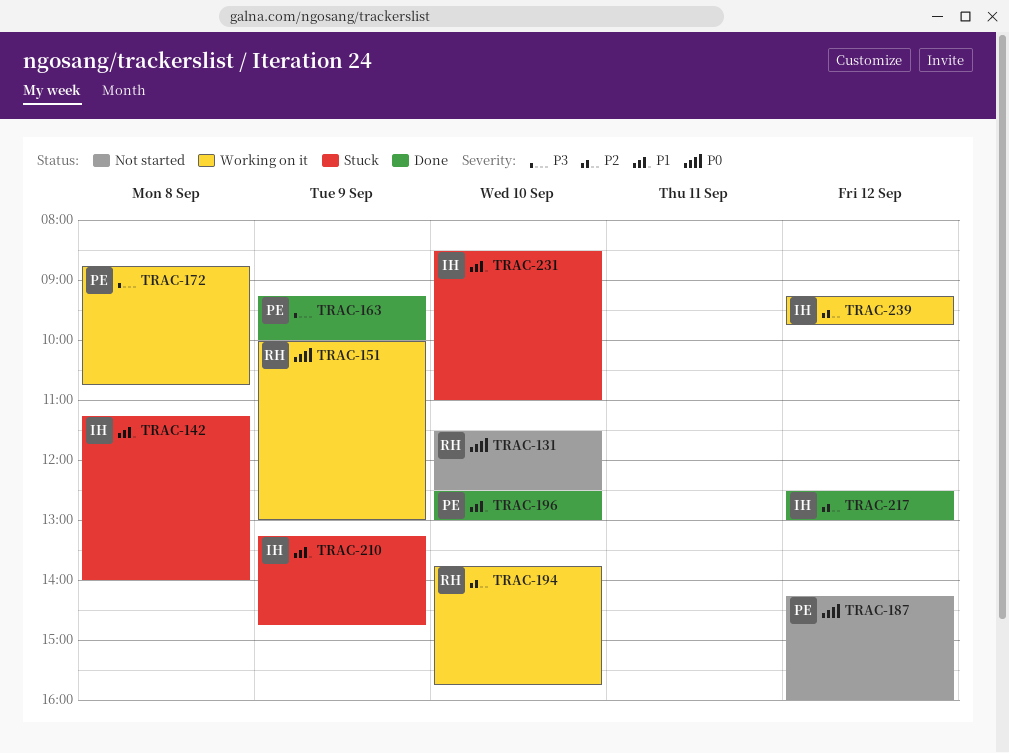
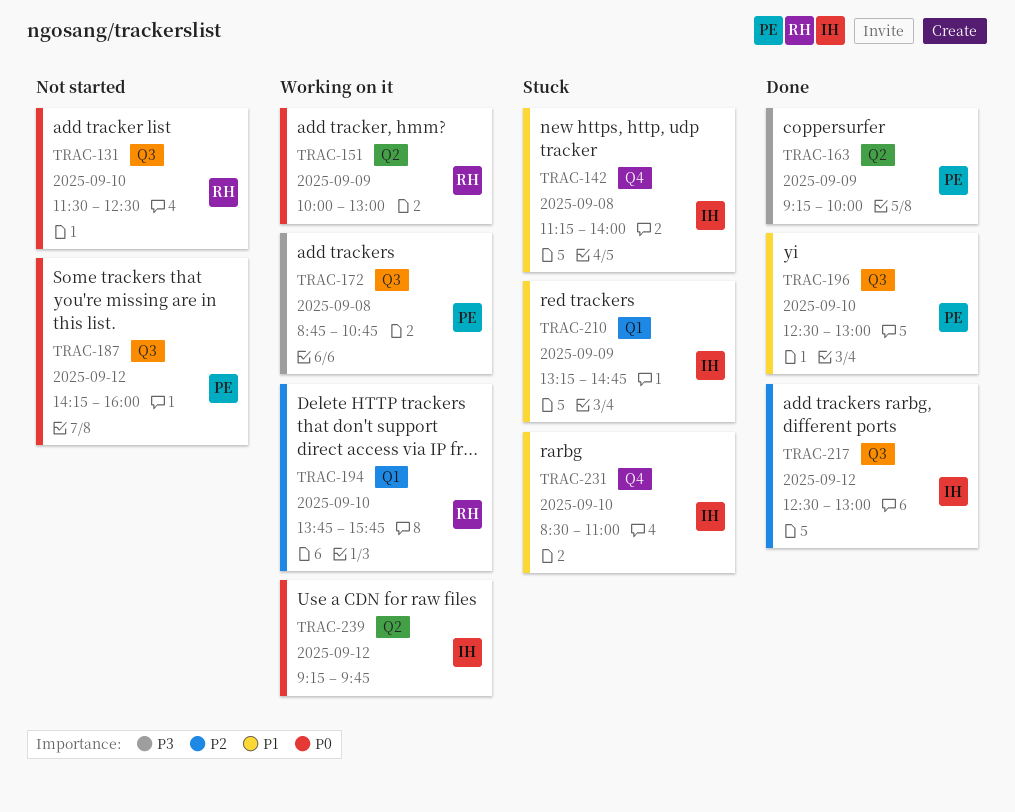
TRAC-239, priority: P2 -> P0

